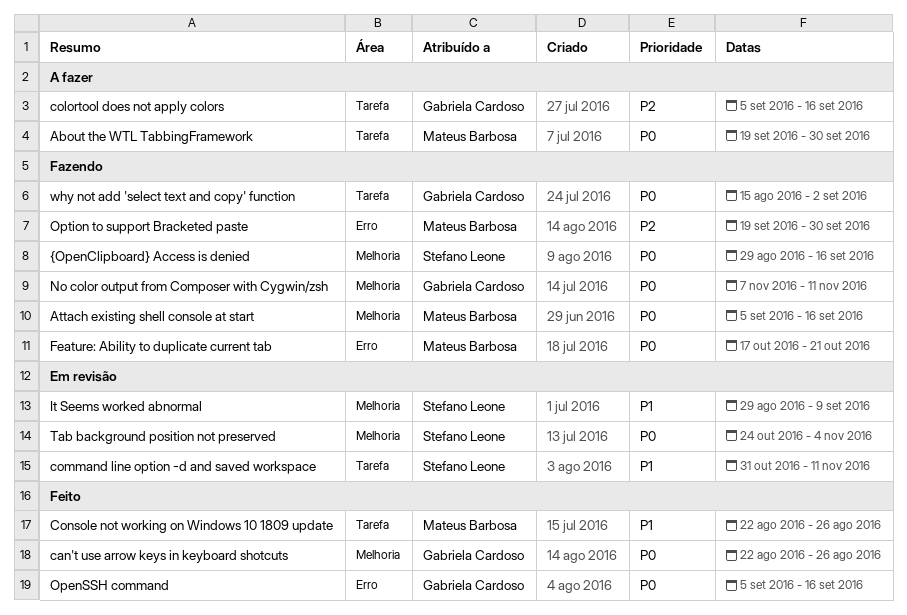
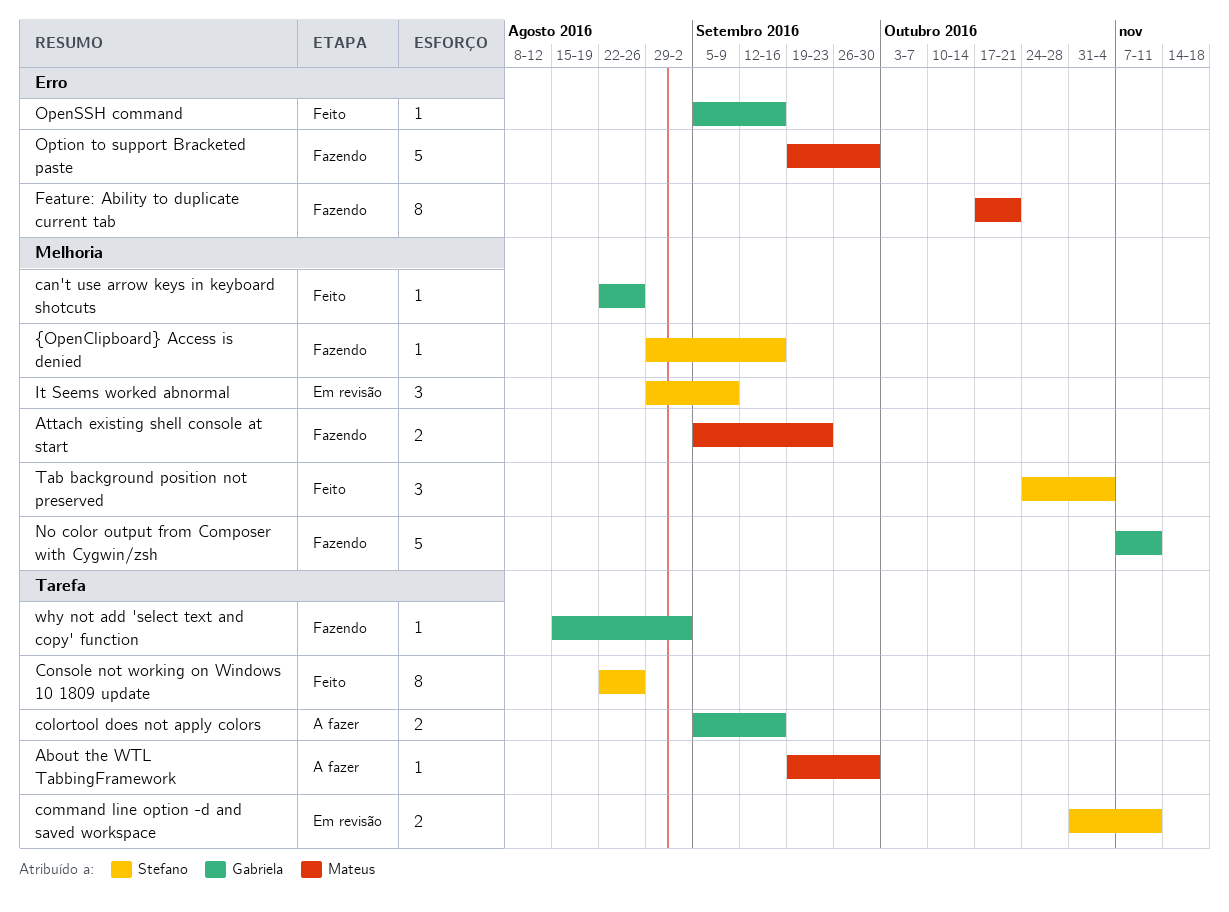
Attach existing shell console at start, due: Sep 16 -> Sep 23
Console not working on Windows 10 1809 update, owner: Mateus Barbosa -> Stefano Leone
Tab background position not preserved, status: Em revisão -> Feito

